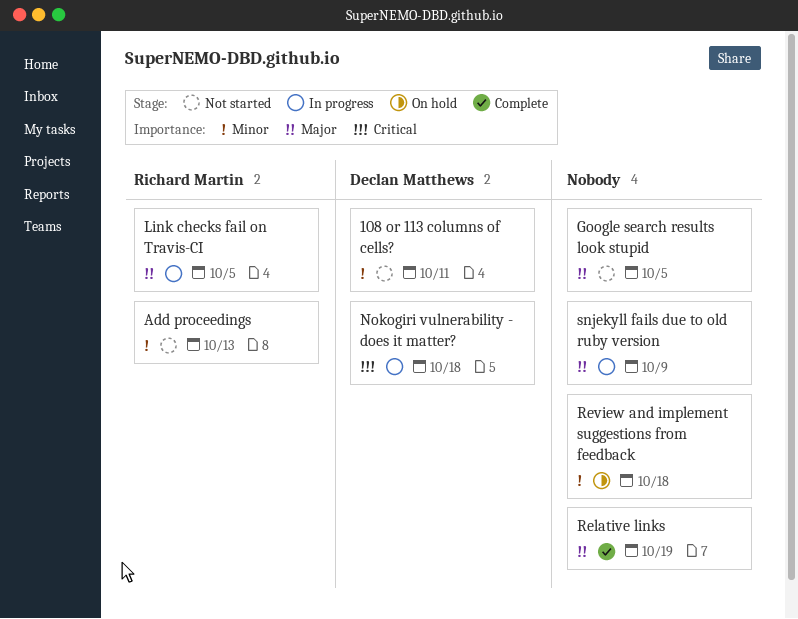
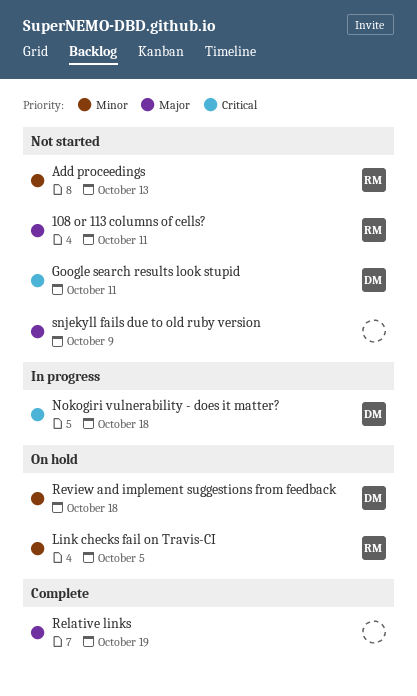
108 or 113 columns of cells?, owner: Declan Matthews -> Richard Martin
108 or 113 columns of cells?, priority: Minor -> Major
Google search results look stupid, owner: none -> Declan Matthews
Google search results look stupid, priority: Major -> Critical
Google search results look stupid, due: Oct 5 -> Oct 11
Link checks fail on Travis-CI, status: In progress -> On hold
Link checks fail on Travis-CI, priority: Major -> Minor
Review and implement suggestions from feedback, owner: none -> Declan Matthews
snjekyll fails due to old ruby version, status: In progress -> Not started

